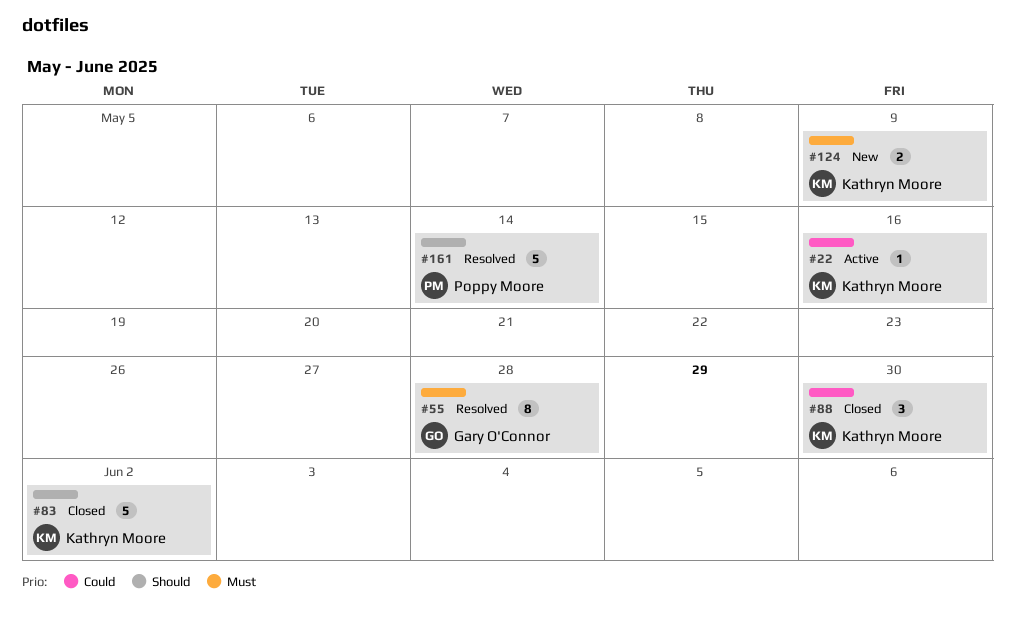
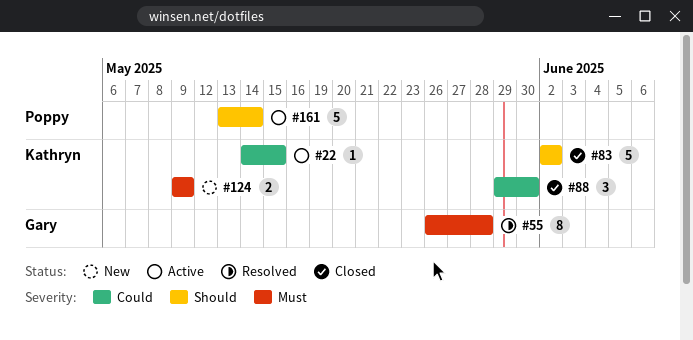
#22, due: May 16 -> May 15
#161, status: Resolved -> Active

